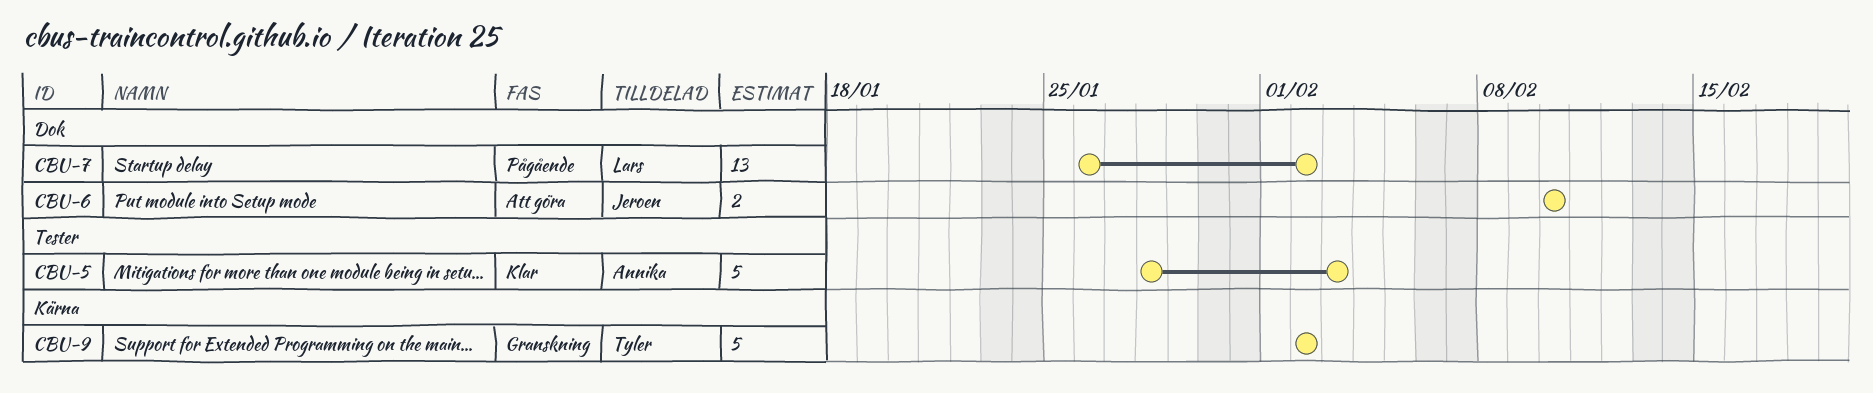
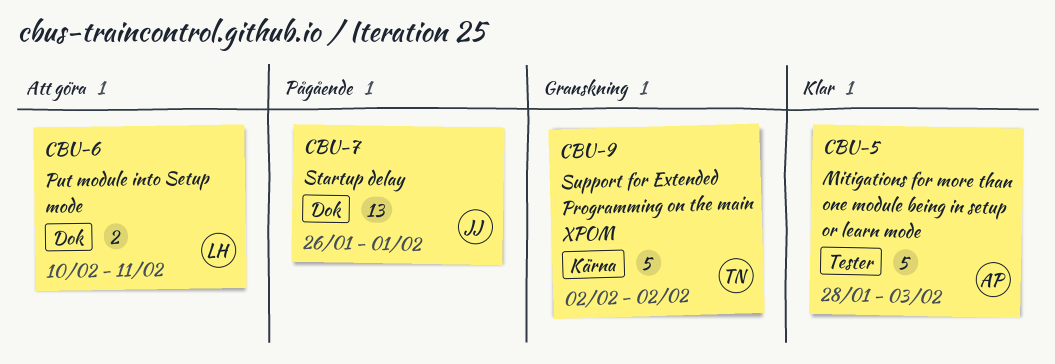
CBU-6, owner: Jeroen -> Lars
CBU-6, due: Feb 10 -> Feb 11
CBU-7, owner: Lars -> Jeroen
CBU-7, due: Feb 2 -> Feb 1

